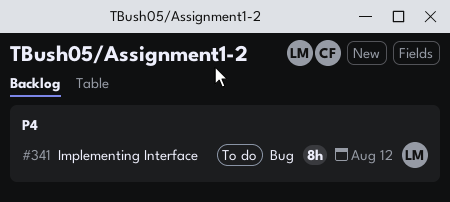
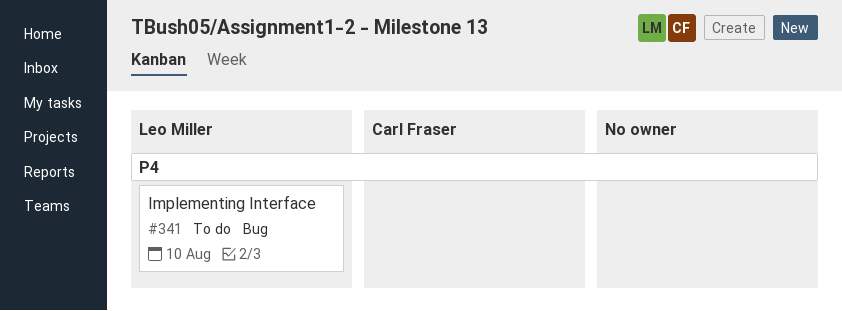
#341, due: Aug 12 -> Aug 10

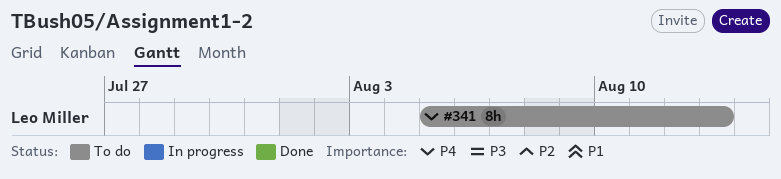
#341, due: Aug 10 -> Aug 13

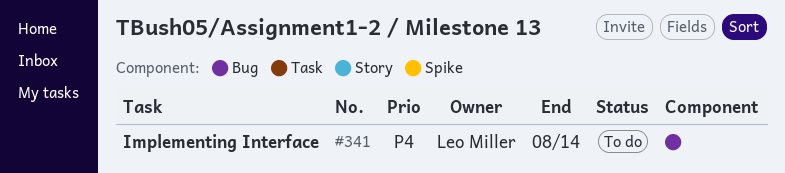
#341, due: Aug 13 -> Aug 14

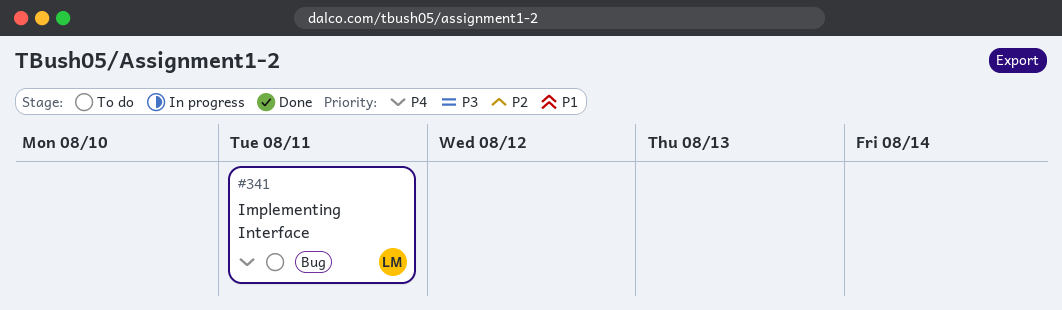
#341, due: Aug 14 -> Aug 11

